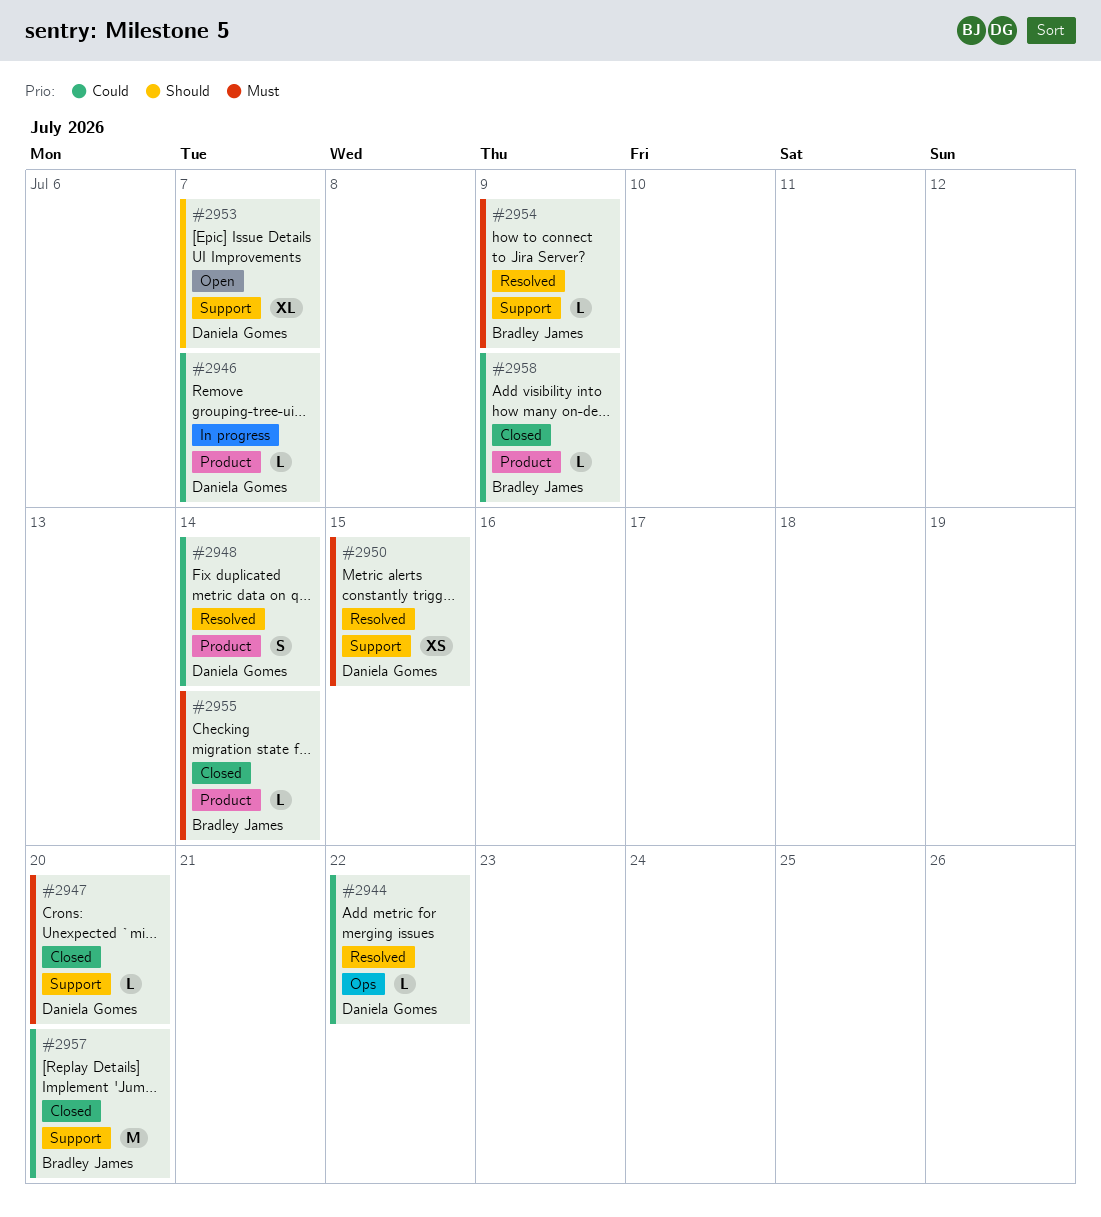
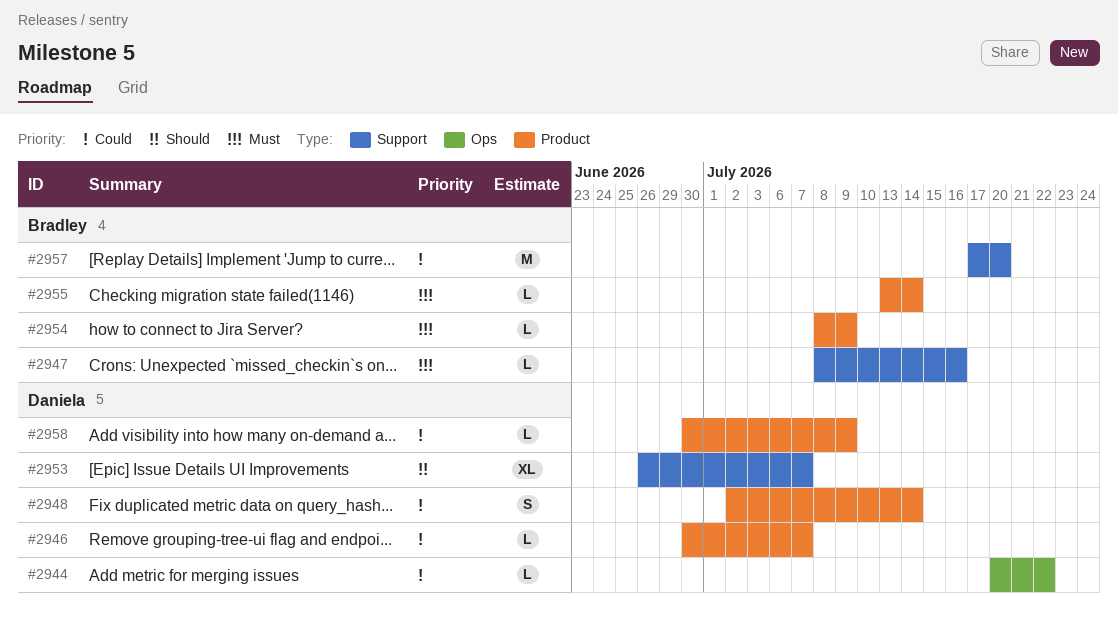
#2947, owner: Daniela Gomes -> Bradley James
#2947, due: Jul 20 -> Jul 16
#2950: present -> none
#2954, label: Support -> Product
#2958, owner: Bradley James -> Daniela Gomes

